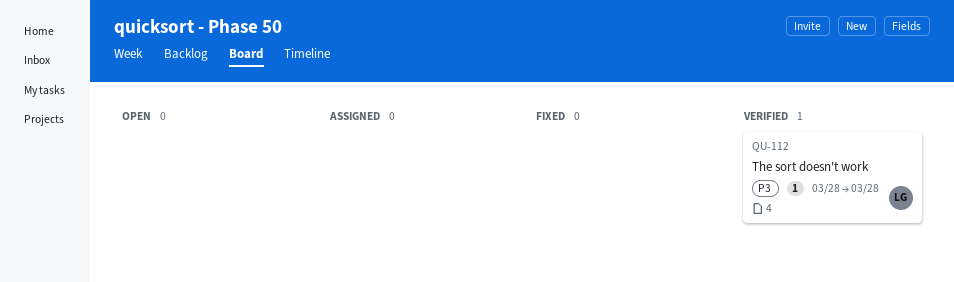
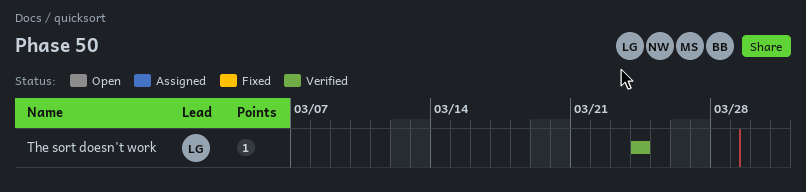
The sort doesn't work, start: Mar 28 -> Mar 24
The sort doesn't work, due: Mar 28 -> Mar 24

